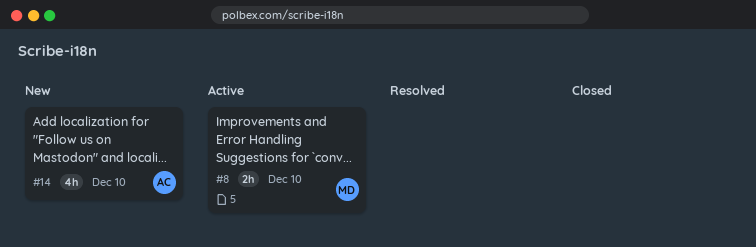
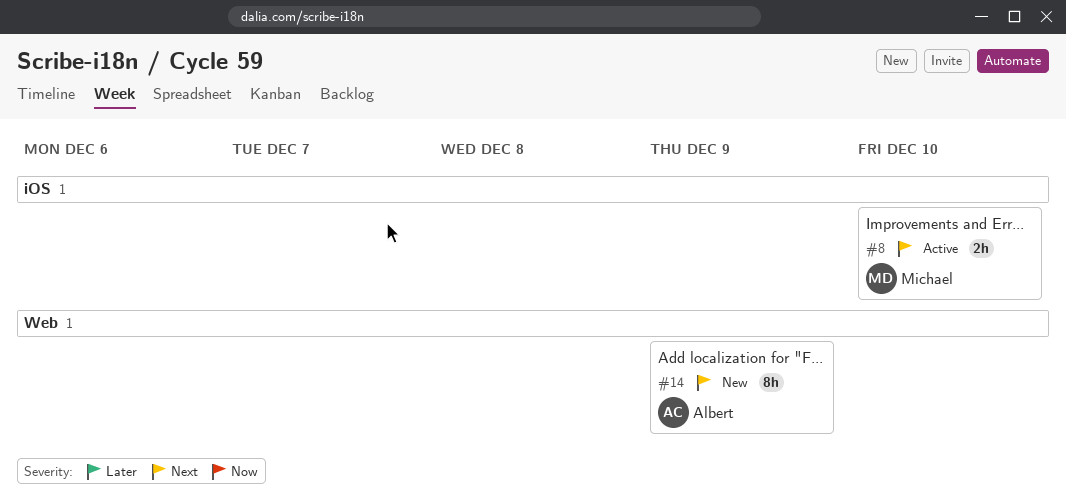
#14, estimate: 4h -> 8h
#14, due: Dec 10 -> Dec 9

